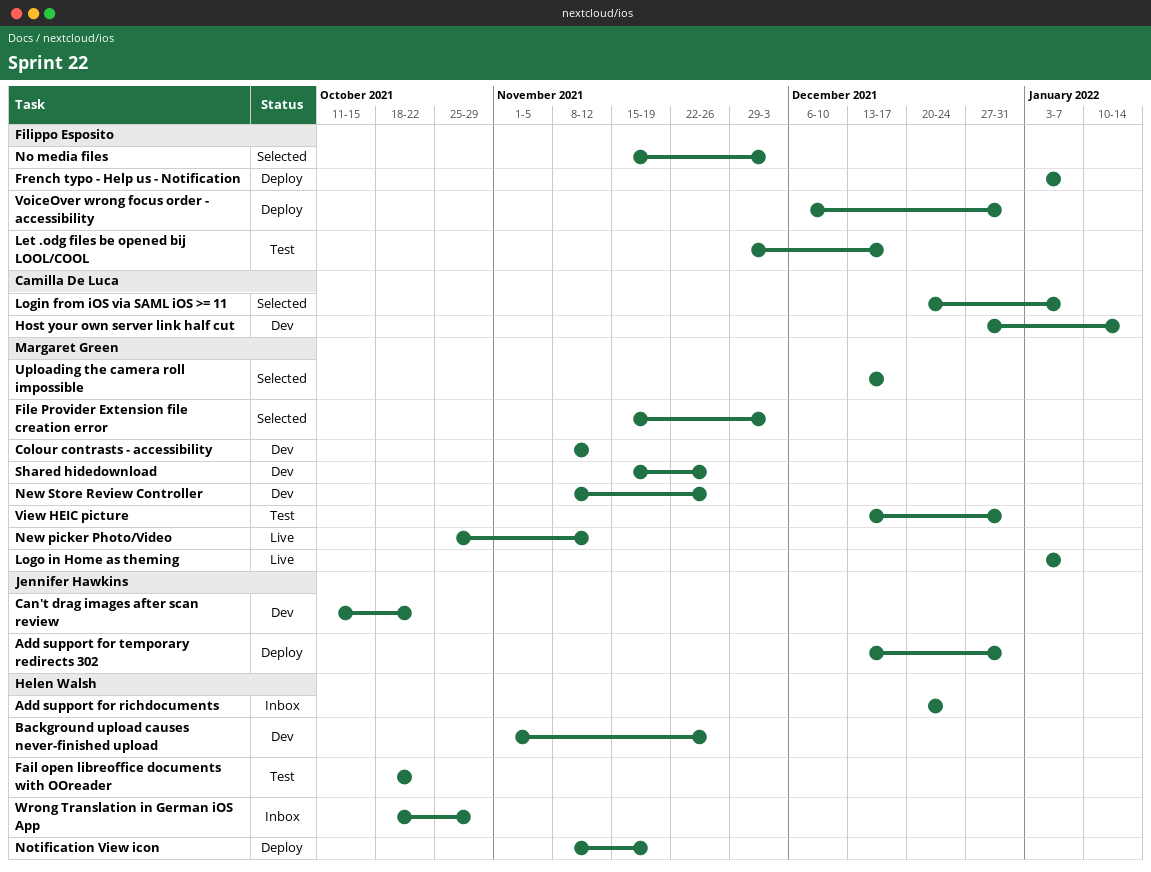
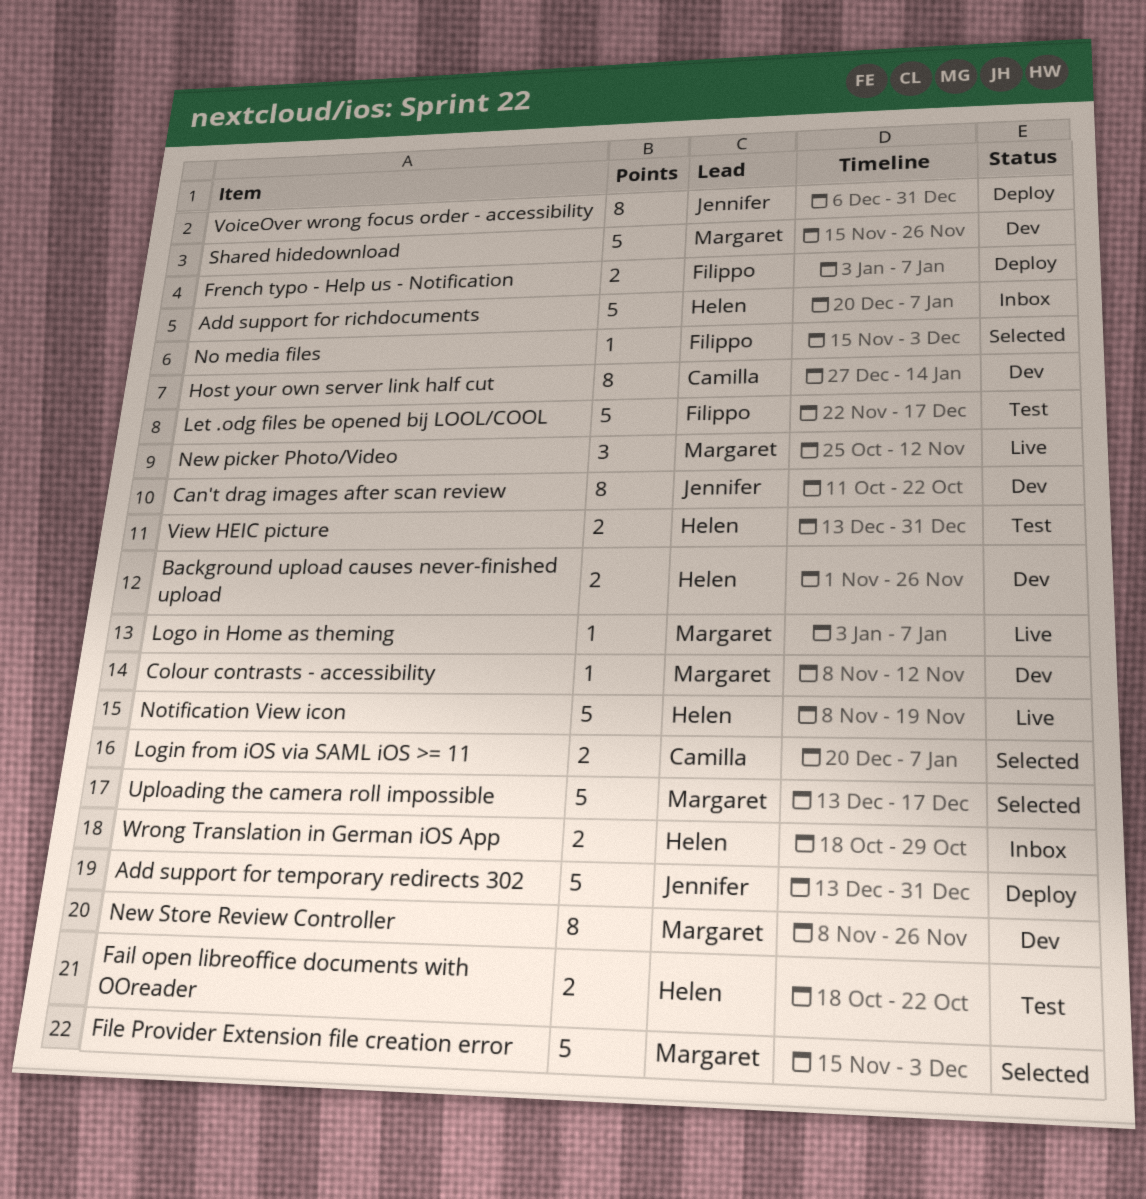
Add support for richdocuments, due: Dec 24 -> Jan 7
Let .odg files be opened bij LOOL/COOL, start: Nov 29 -> Nov 22
Notification View icon, status: Deploy -> Live
View HEIC picture, owner: Margaret Green -> Helen Walsh
VoiceOver wrong focus order - accessibility, owner: Filippo Esposito -> Jennifer Hawkins

